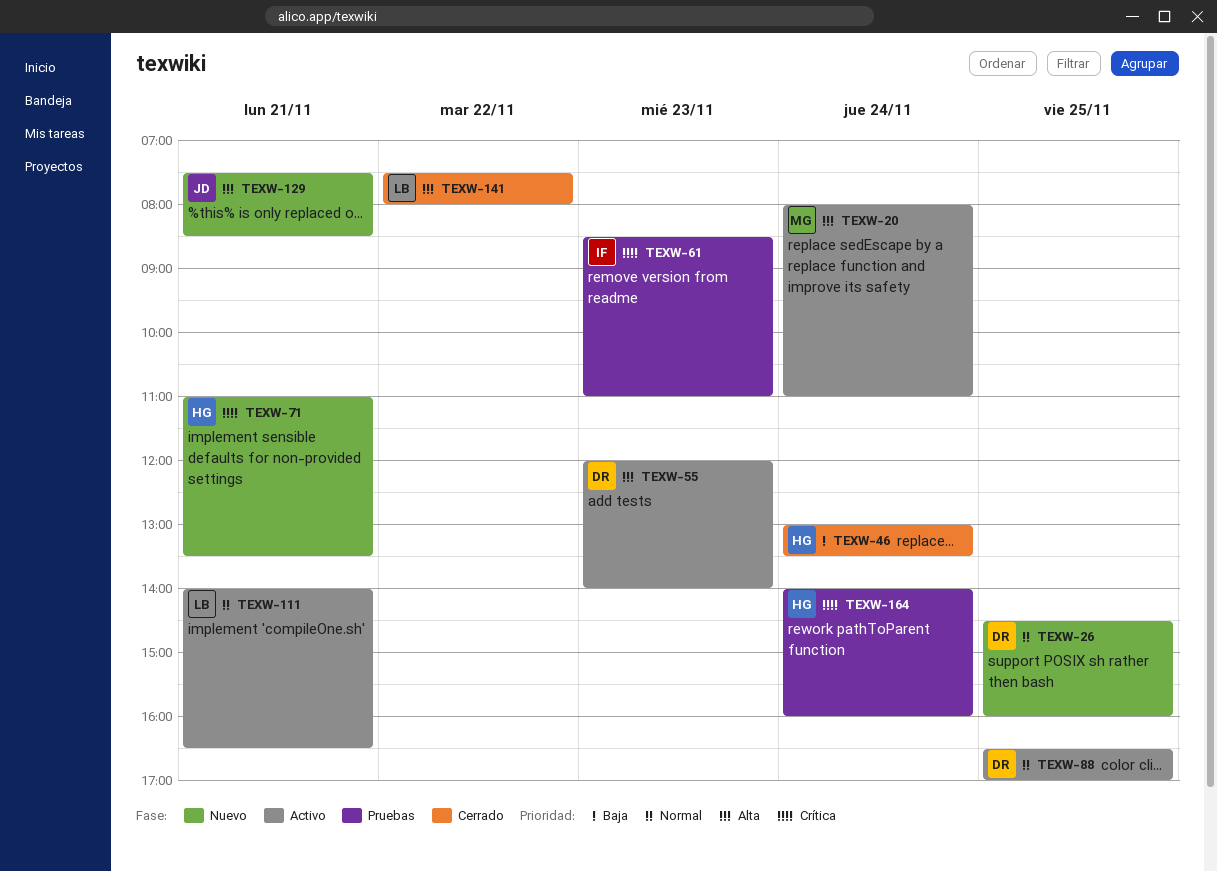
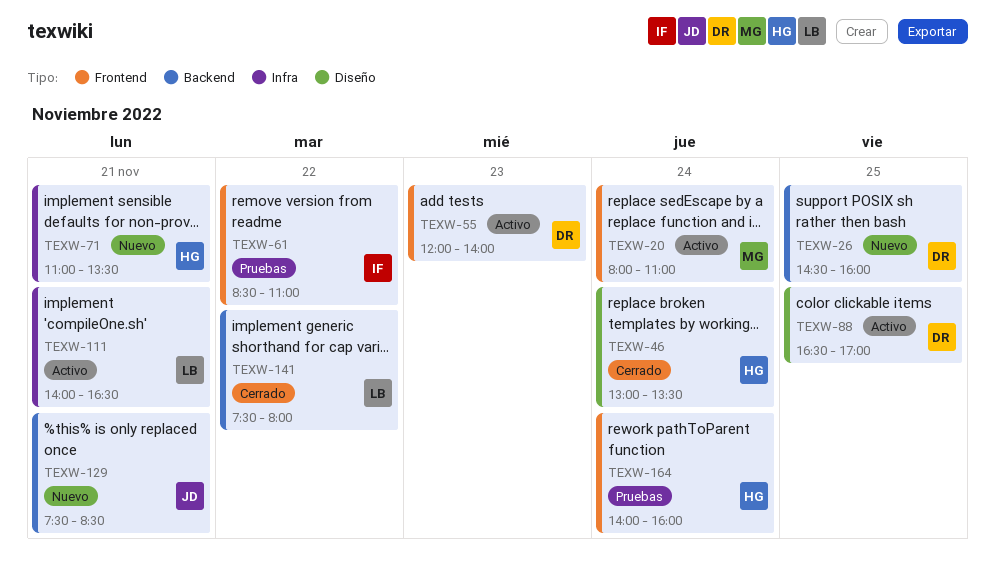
TEXW-61, day: Nov 23 -> Nov 22

